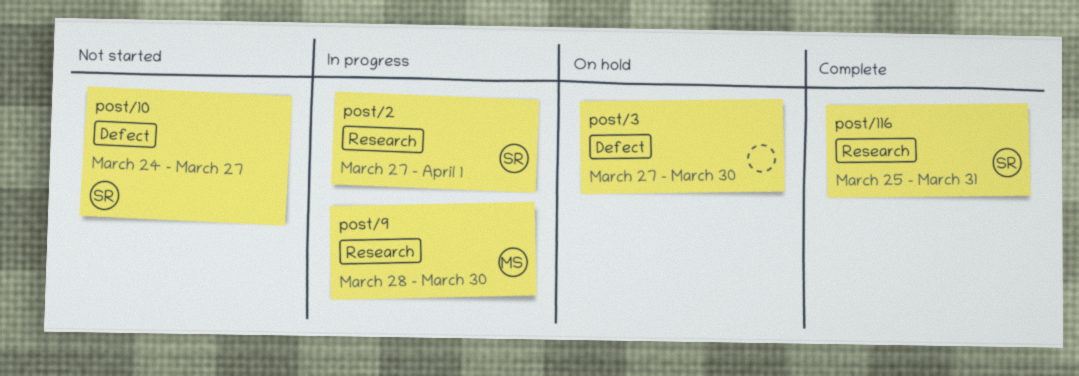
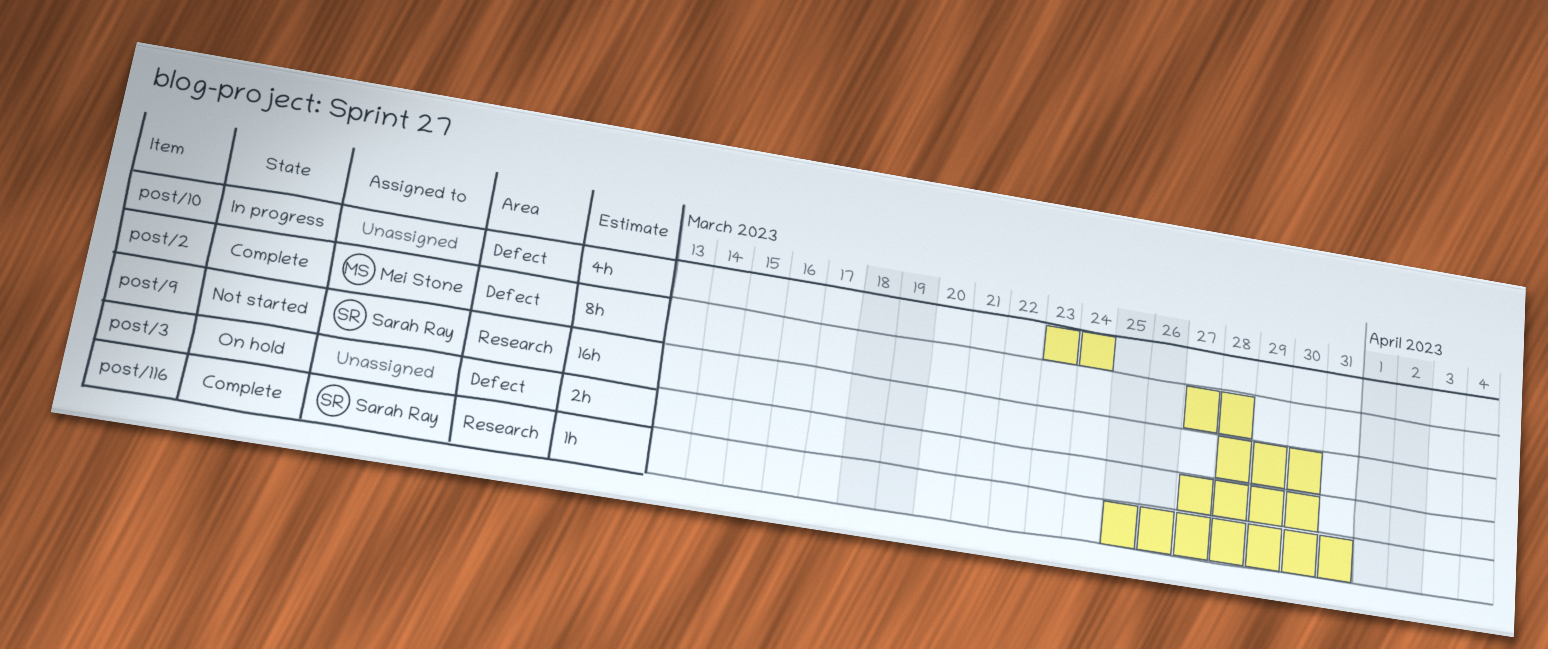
post/10, status: Not started -> In progress
post/10, owner: Sarah Ray -> none
post/10, start: Mar 24 -> Mar 23
post/10, due: Mar 27 -> Mar 24
post/2, status: In progress -> Complete
post/2, owner: Sarah Ray -> Mei Stone
post/2, label: Research -> Defect
post/2, due: Apr 1 -> Mar 28
post/9, status: In progress -> Not started
post/9, owner: Mei Stone -> Sarah Ray

